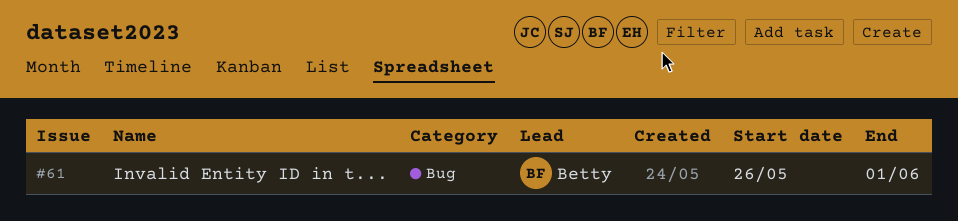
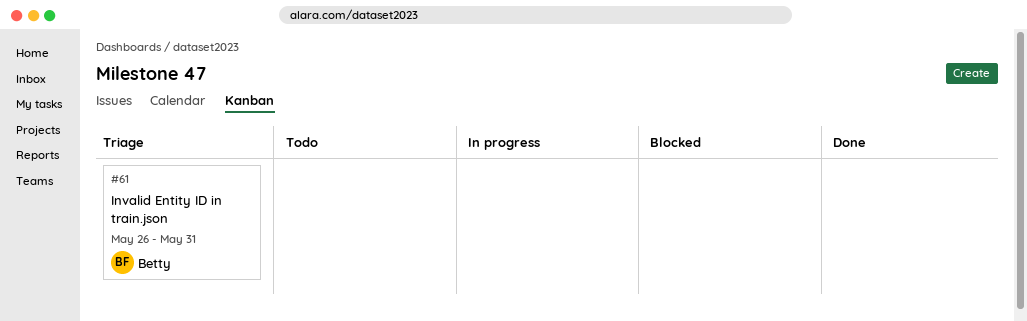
#61, due: Jun 1 -> May 31

